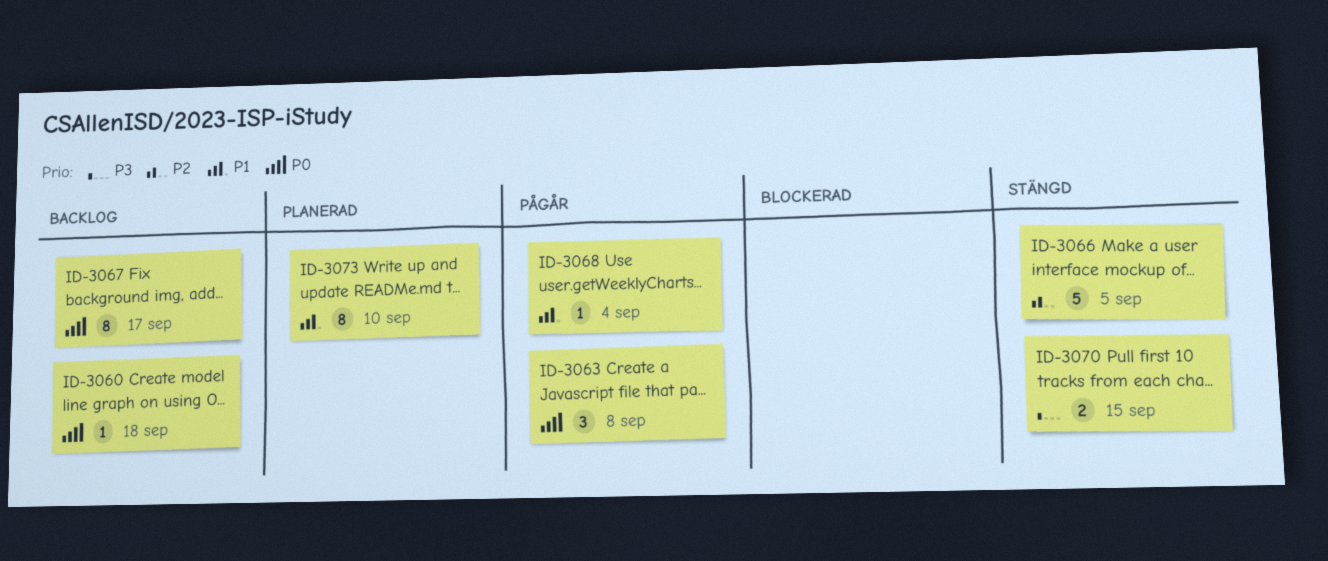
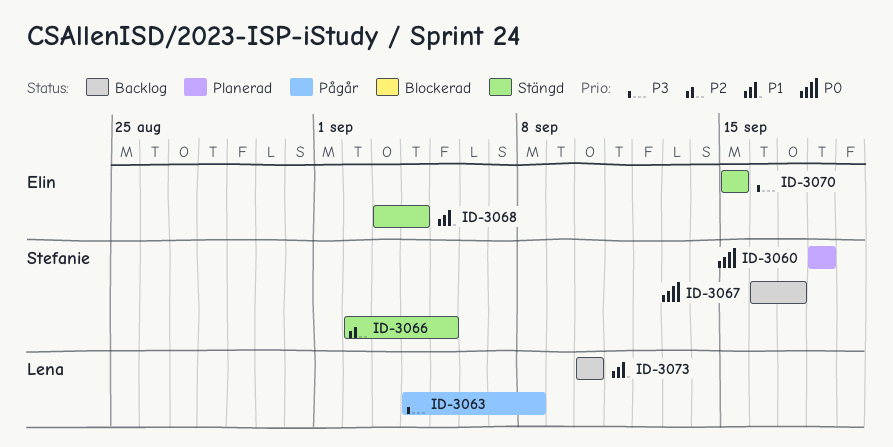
ID-3060, status: Backlog -> Planerad
ID-3063, priority: P0 -> P3
ID-3068, status: Pågår -> Stängd
ID-3073, status: Planerad -> Backlog

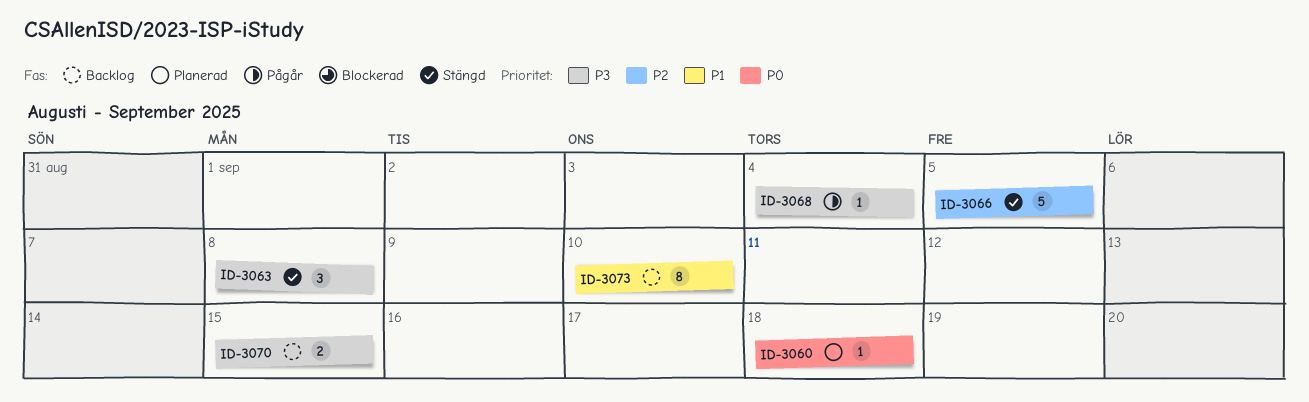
ID-3063, status: Pågår -> Stängd
ID-3067: present -> none
ID-3068, status: Stängd -> Pågår
ID-3068, priority: P1 -> P3
ID-3070, status: Stängd -> Backlog

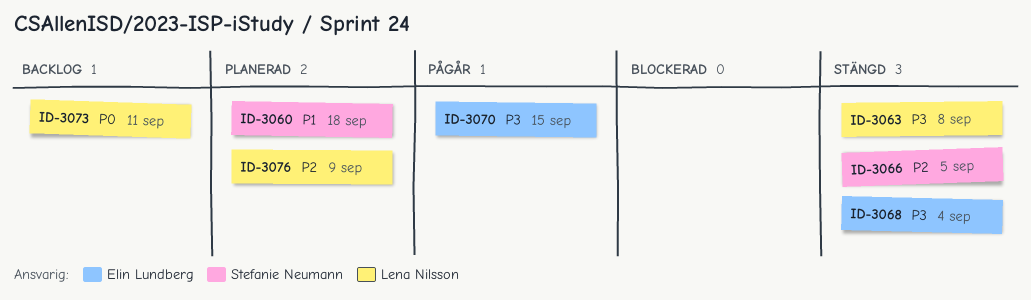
ID-3060, priority: P0 -> P1
ID-3068, status: Pågår -> Stängd
ID-3070, status: Backlog -> Pågår
ID-3073, priority: P1 -> P0
ID-3073, due: Sep 10 -> Sep 11
ID-3076: none -> present

